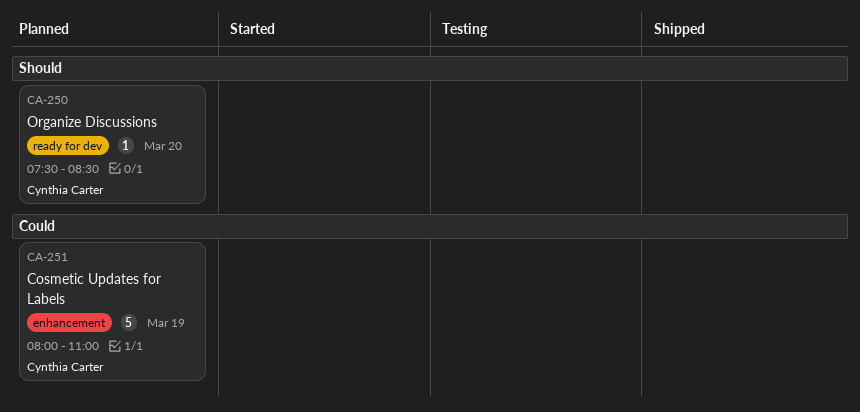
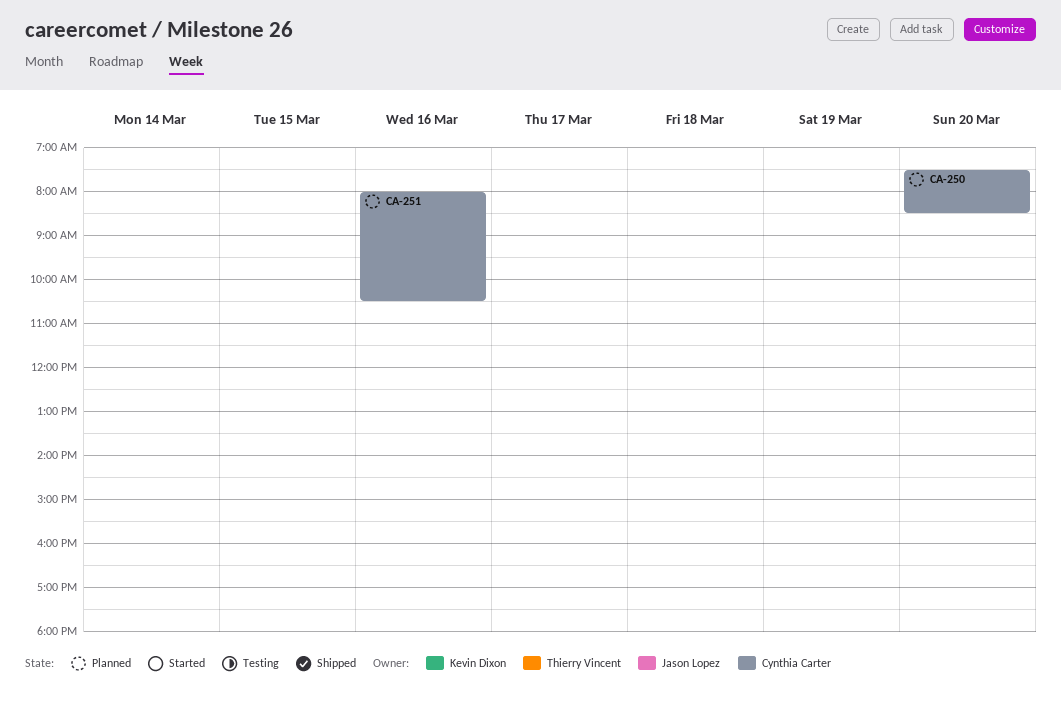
CA-251, day: Mar 19 -> Mar 16
CA-251, ends: 11:00 -> 10:30

